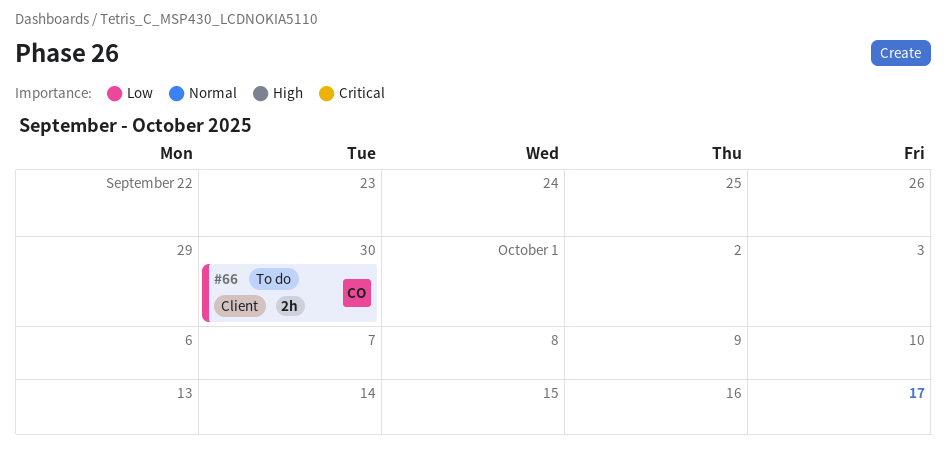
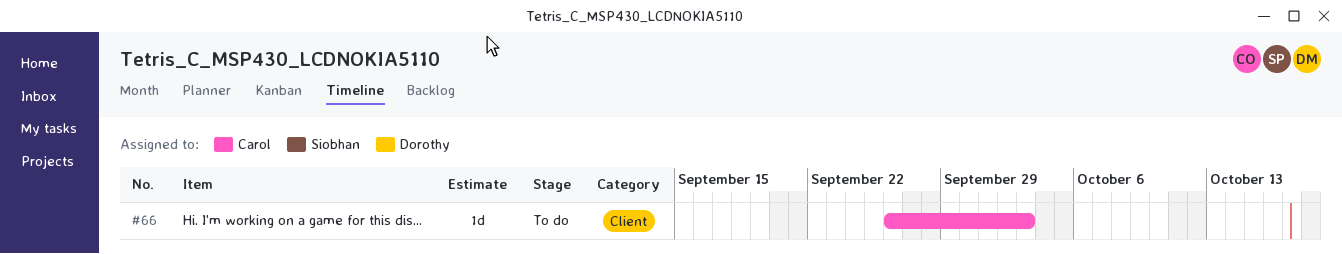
#66, estimate: 2h -> 1d
#66, due: Sep 30 -> Oct 3

